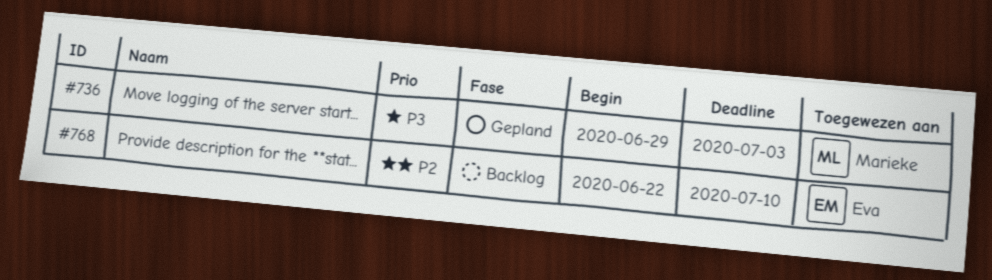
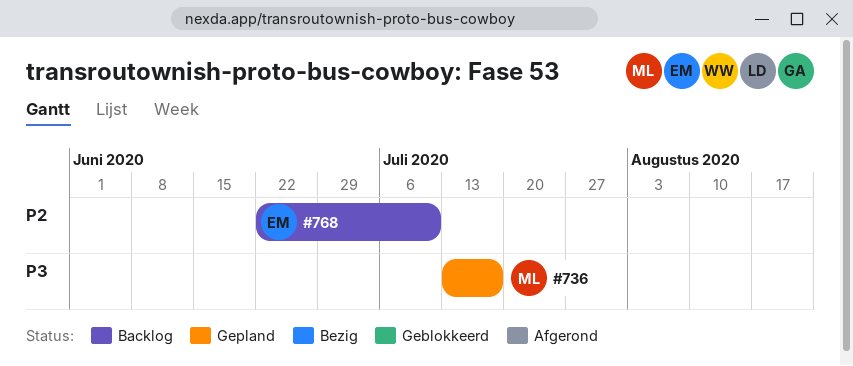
#736, start: Jun 29 -> Jul 13
#736, due: Jul 3 -> Jul 17

